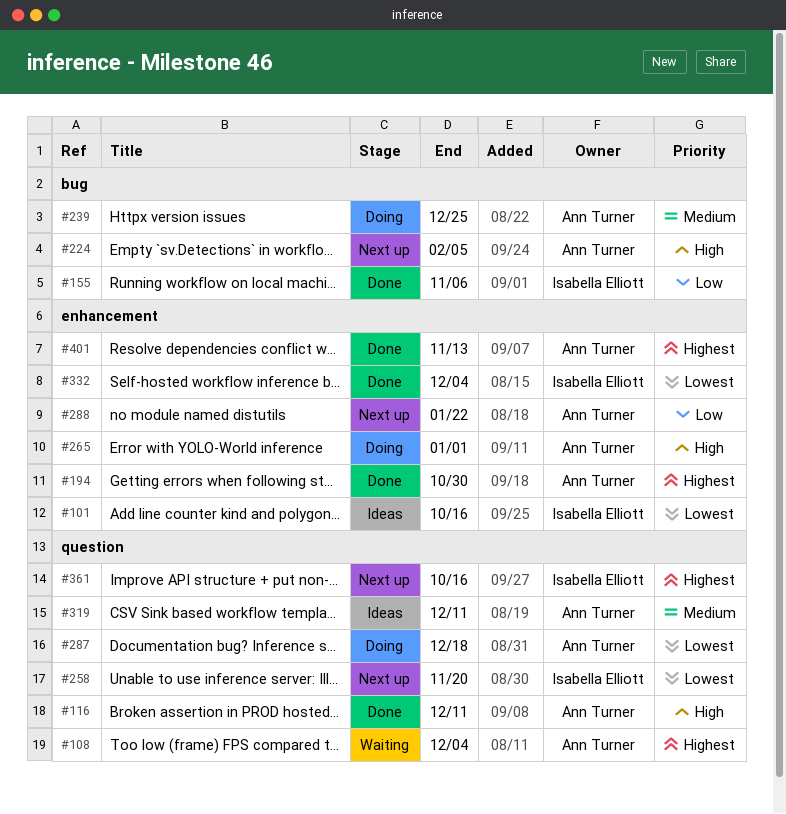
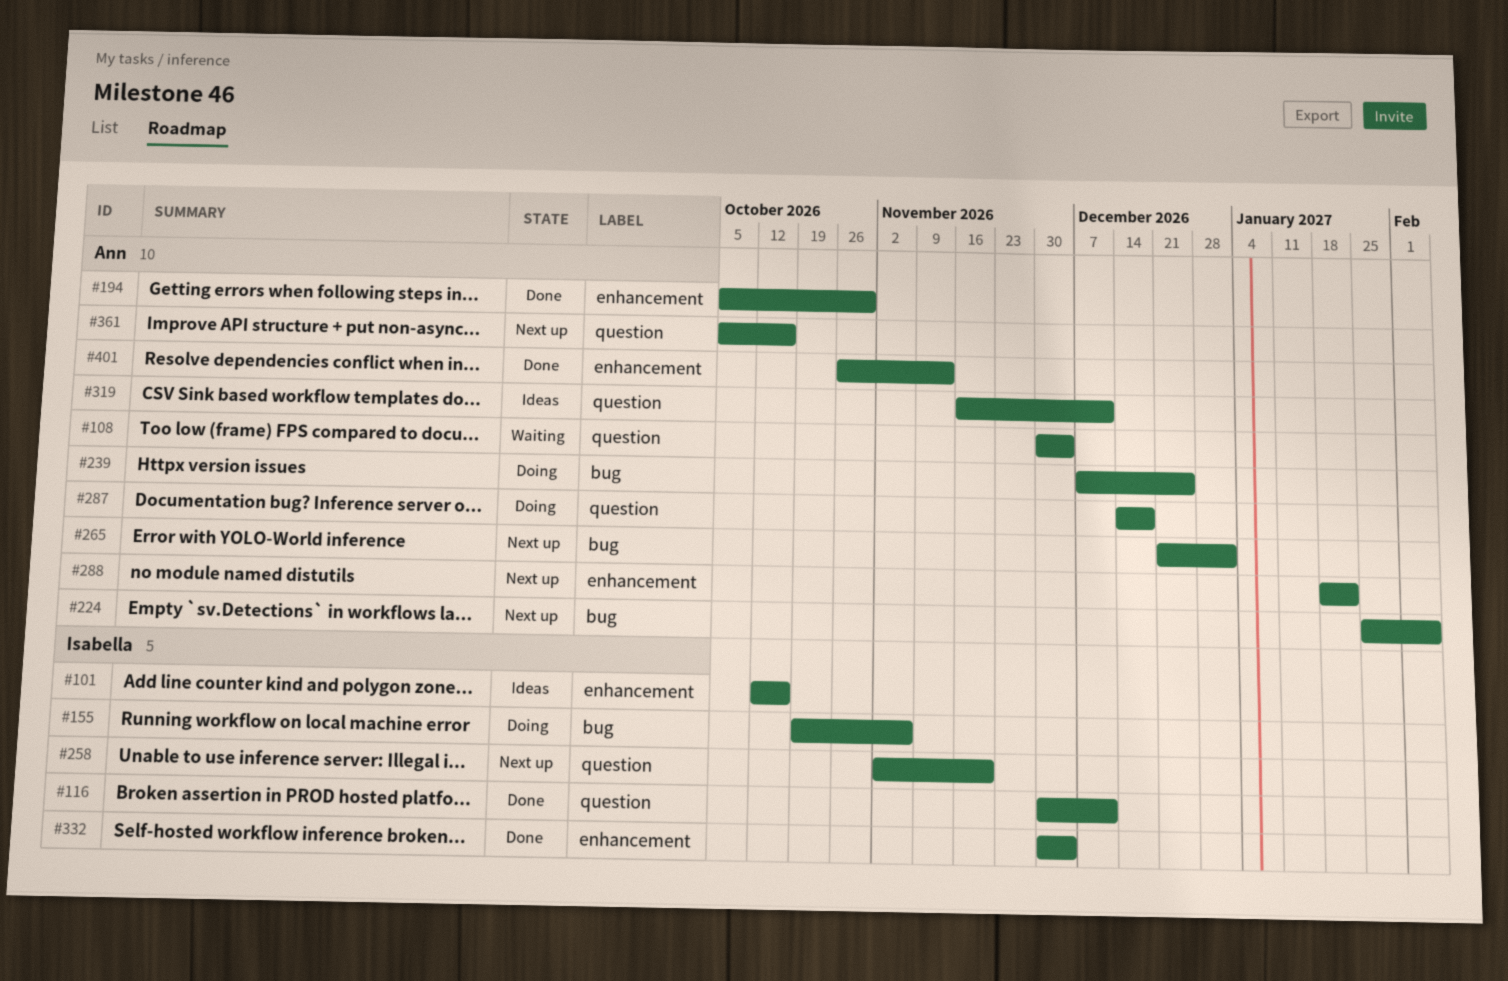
#116, owner: Ann Turner -> Isabella Elliott
#155, status: Done -> Doing
#265, status: Doing -> Next up
#265, label: enhancement -> bug
#361, owner: Isabella Elliott -> Ann Turner

